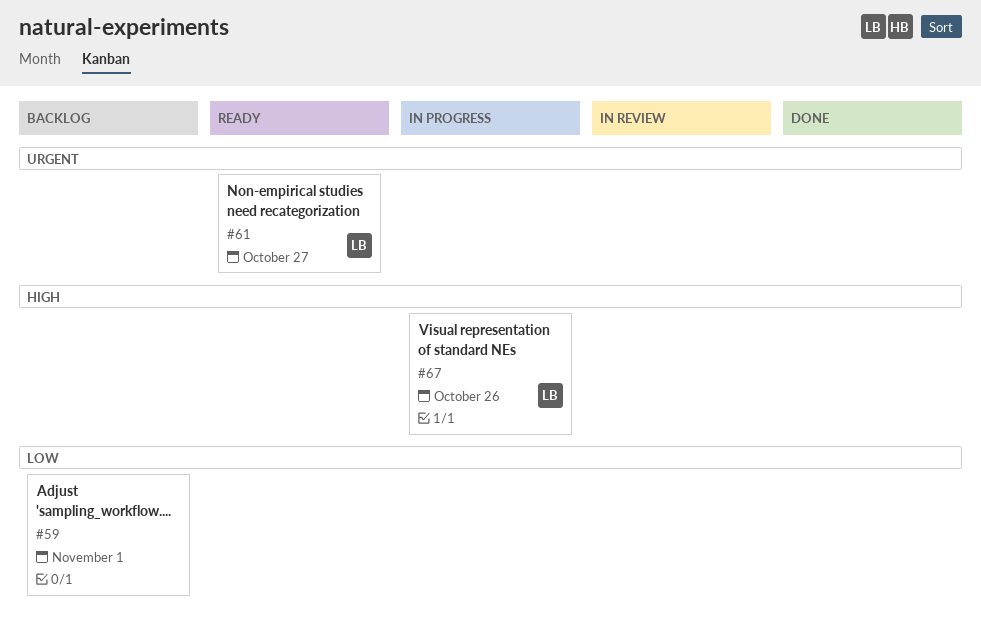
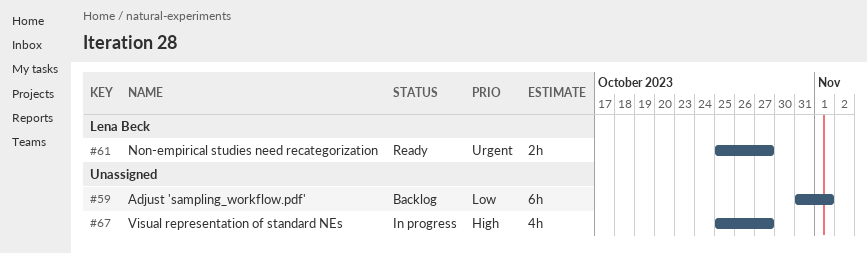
#67, owner: Lena Beck -> none
#67, due: Oct 26 -> Oct 27

